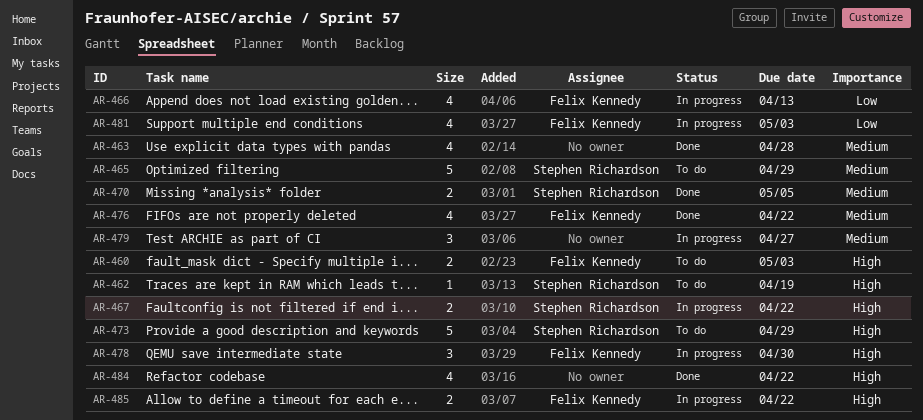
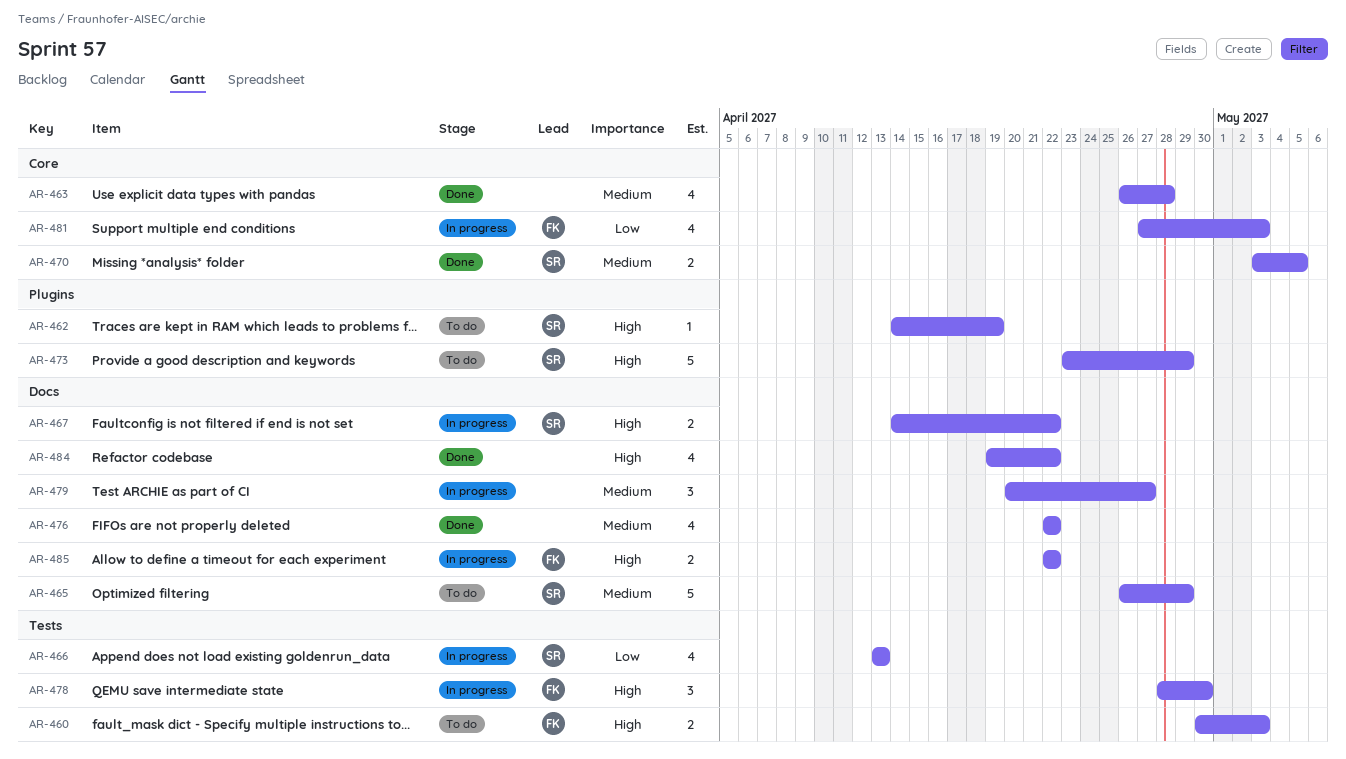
AR-466, owner: Felix Kennedy -> Stephen Richardson
AR-476, owner: Felix Kennedy -> none

